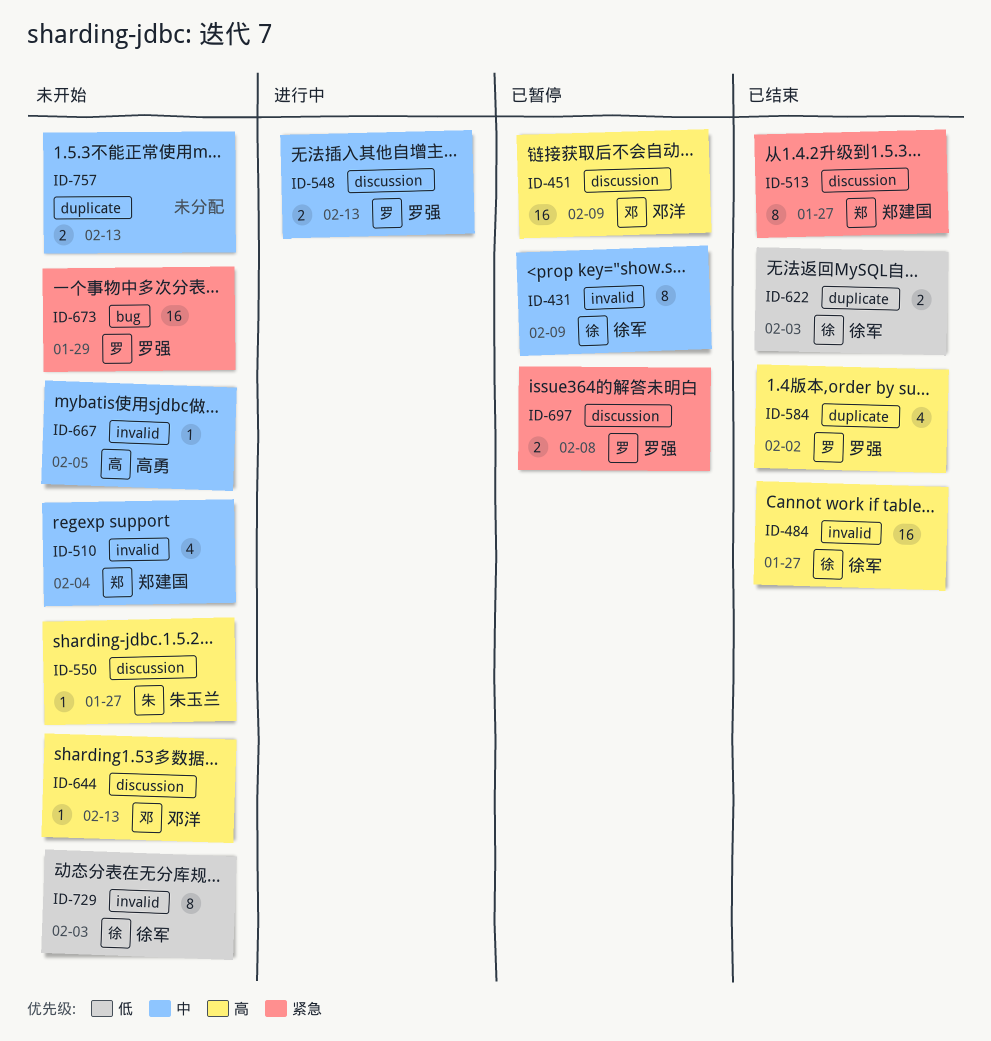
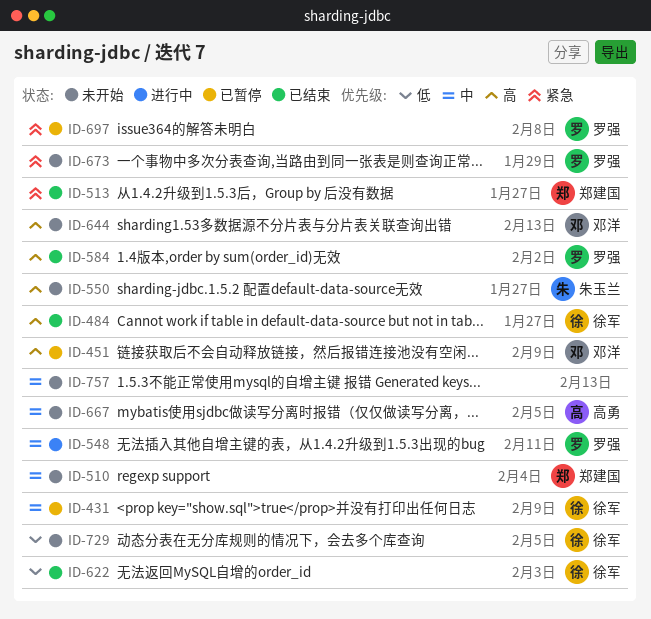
ID-548, due: Feb 13 -> Feb 11
ID-729, due: Feb 3 -> Feb 5

